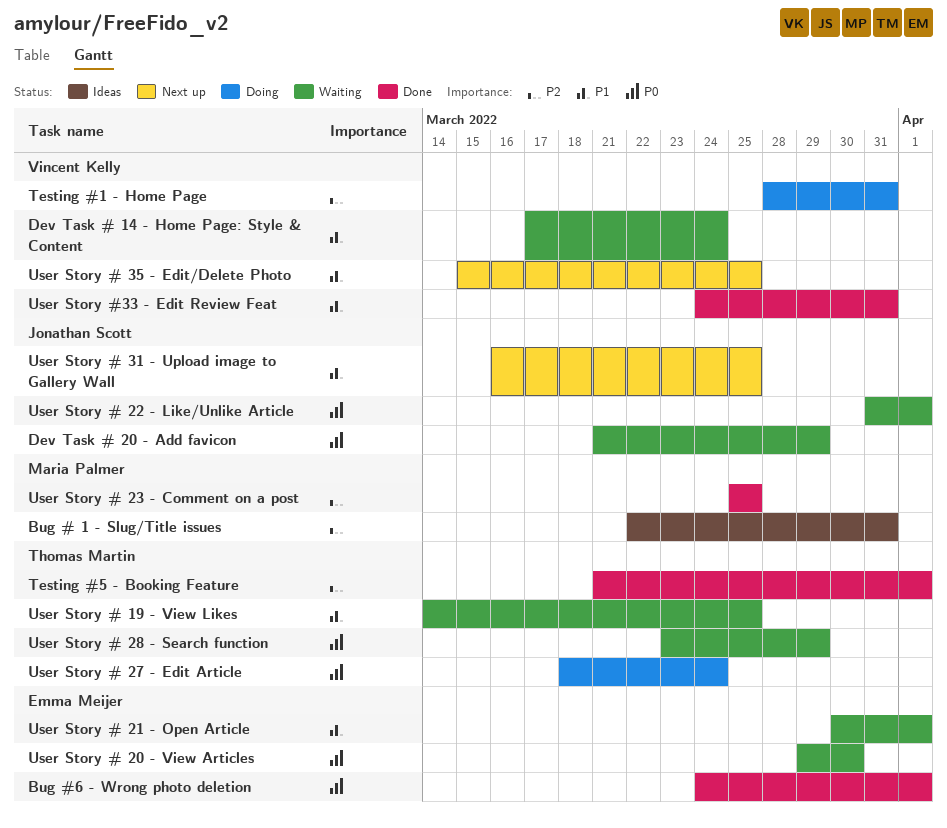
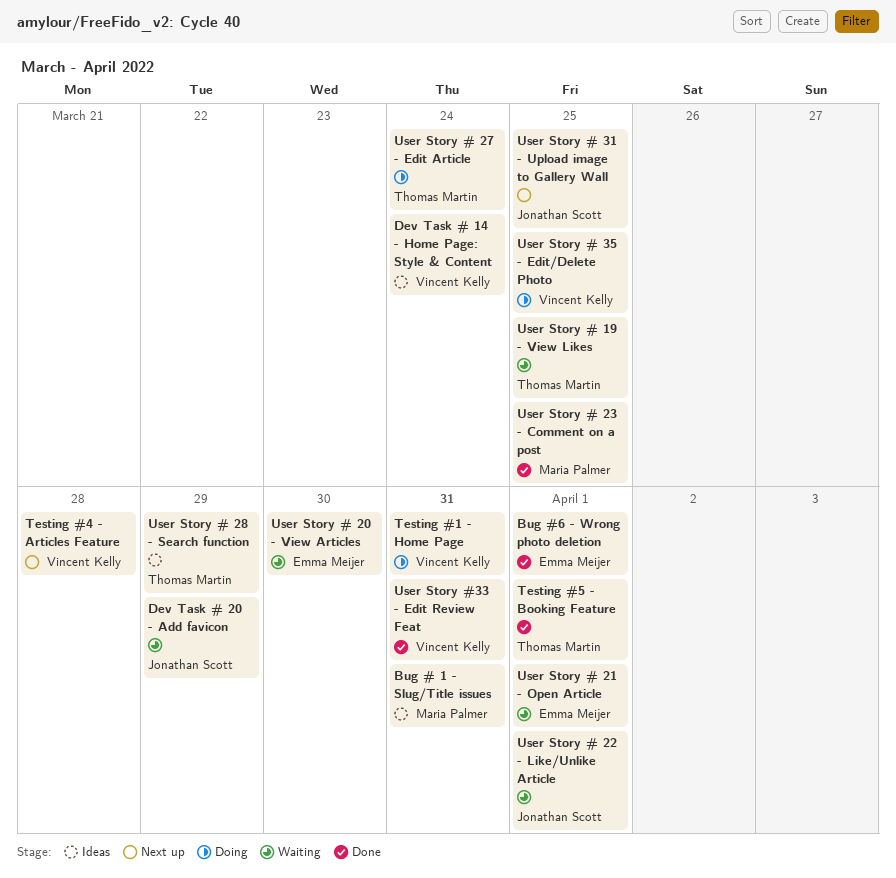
Dev Task # 14 - Home Page: Style & Content, status: Waiting -> Ideas
Testing #4 - Articles Feature: none -> present
User Story # 28 - Search function, status: Waiting -> Ideas
User Story # 35 - Edit/Delete Photo, status: Next up -> Doing

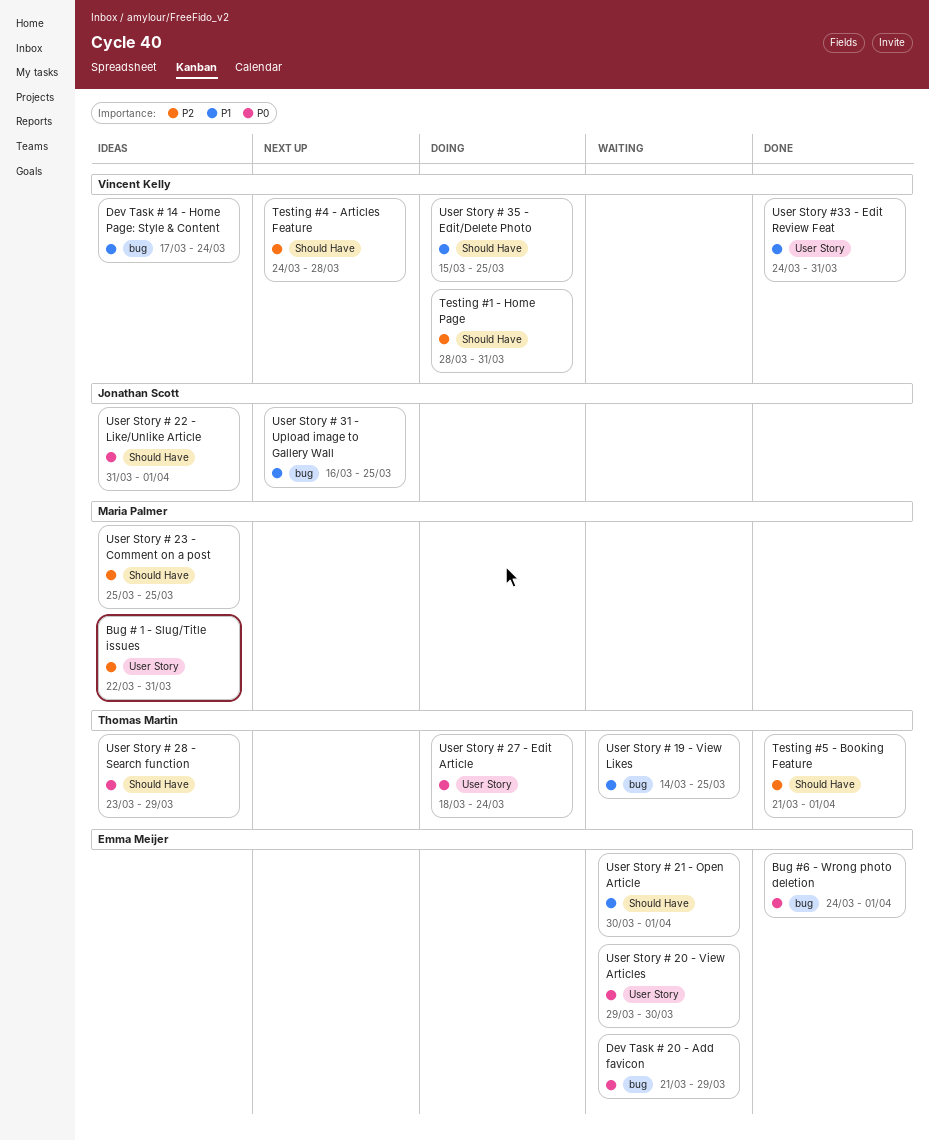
Dev Task # 20 - Add favicon, owner: Jonathan Scott -> Emma Meijer
User Story # 22 - Like/Unlike Article, status: Waiting -> Ideas
User Story # 23 - Comment on a post, status: Done -> Ideas

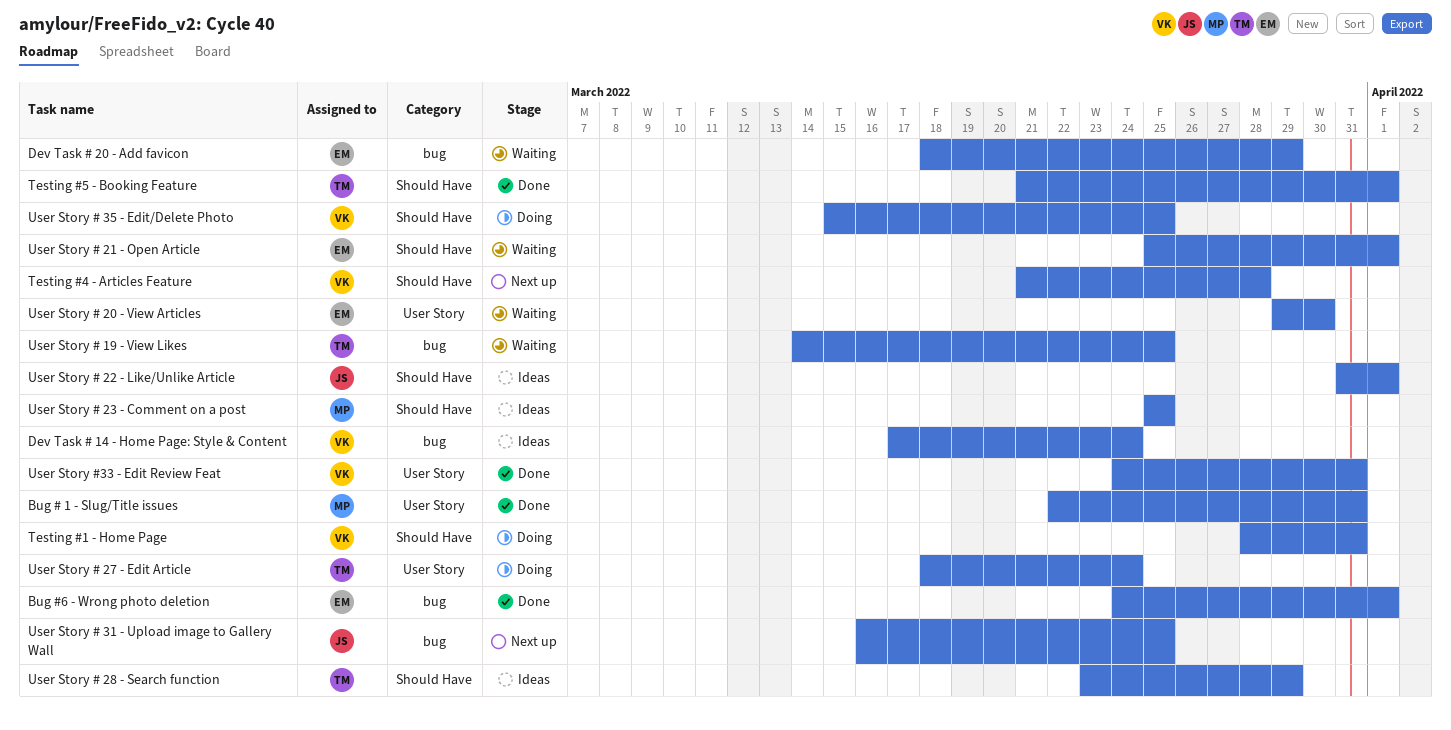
Bug # 1 - Slug/Title issues, status: Ideas -> Done
Dev Task # 20 - Add favicon, start: Mar 21 -> Mar 18
Testing #4 - Articles Feature, start: Mar 24 -> Mar 21
User Story # 21 - Open Article, start: Mar 30 -> Mar 25

